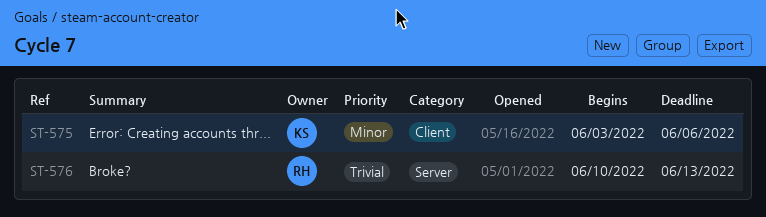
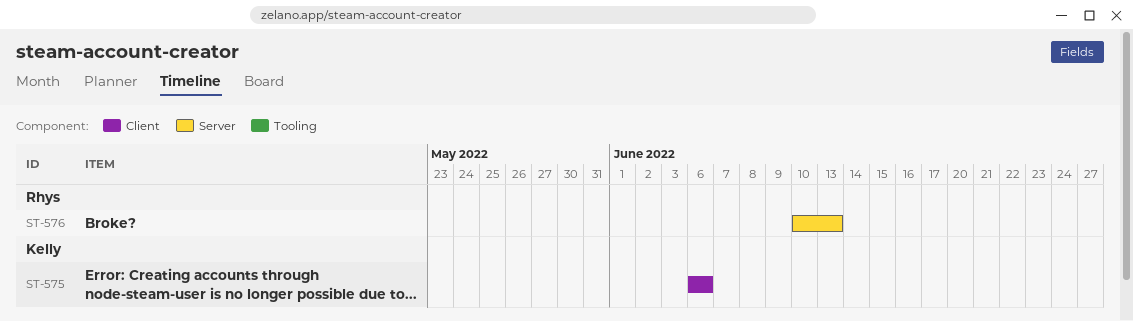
ST-575, start: Jun 3 -> Jun 6

